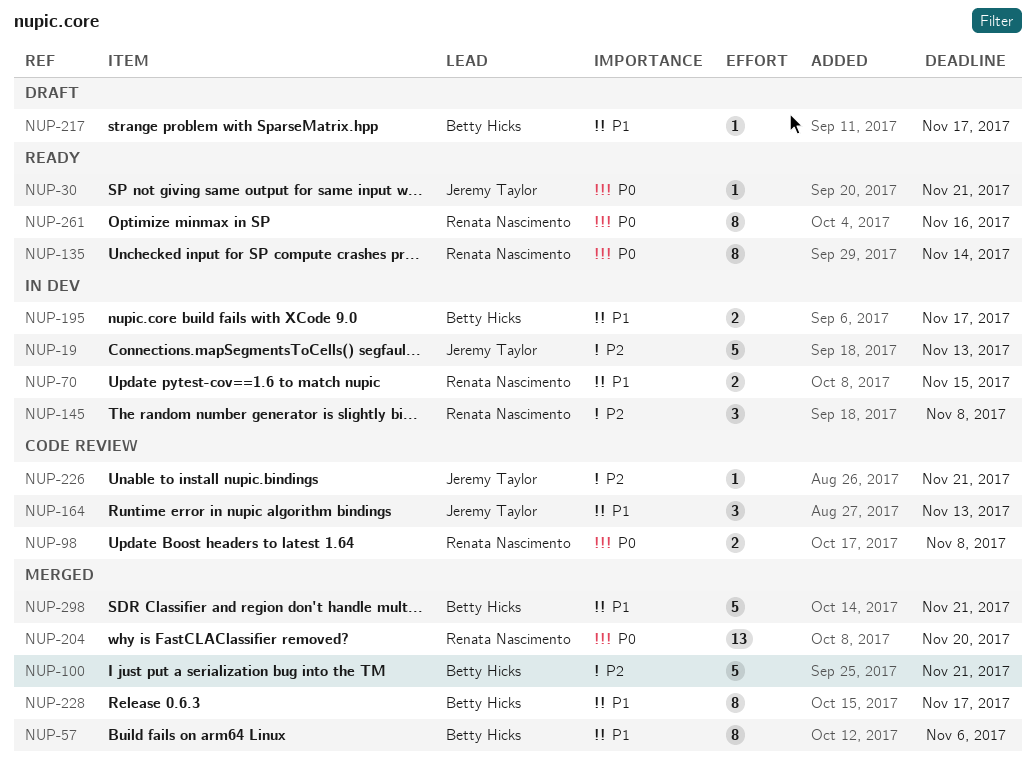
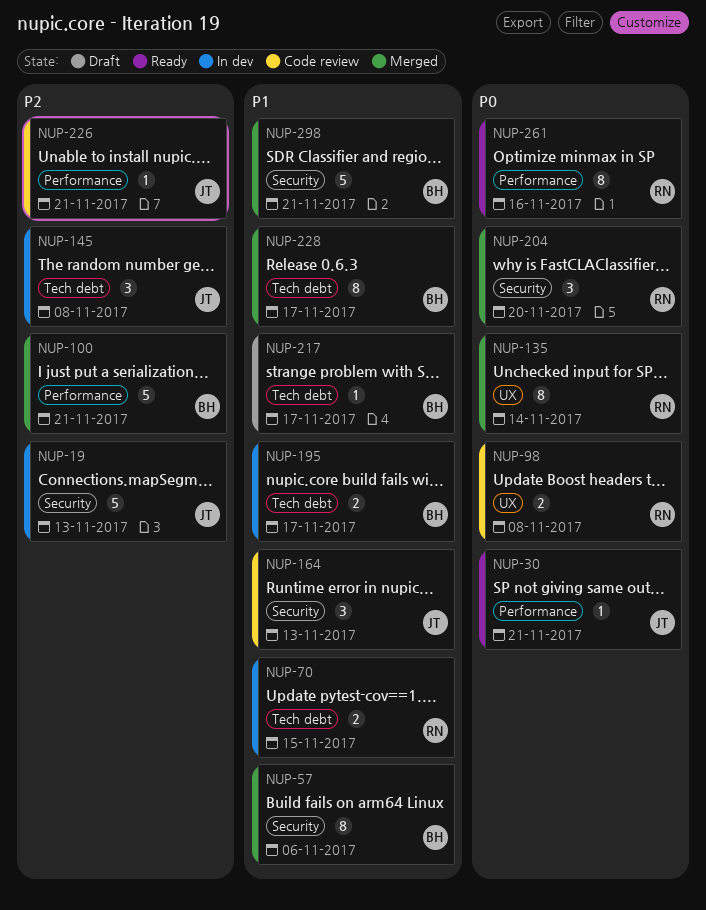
NUP-135, status: Ready -> Merged
NUP-145, owner: Renata Nascimento -> Jeremy Taylor
NUP-204, estimate: 13 -> 3

